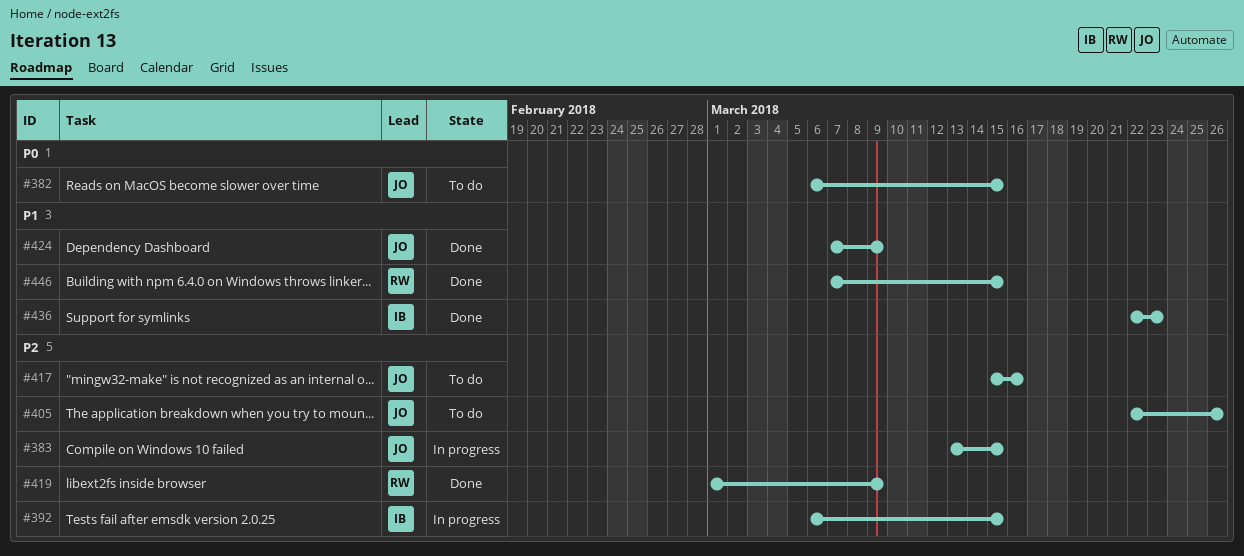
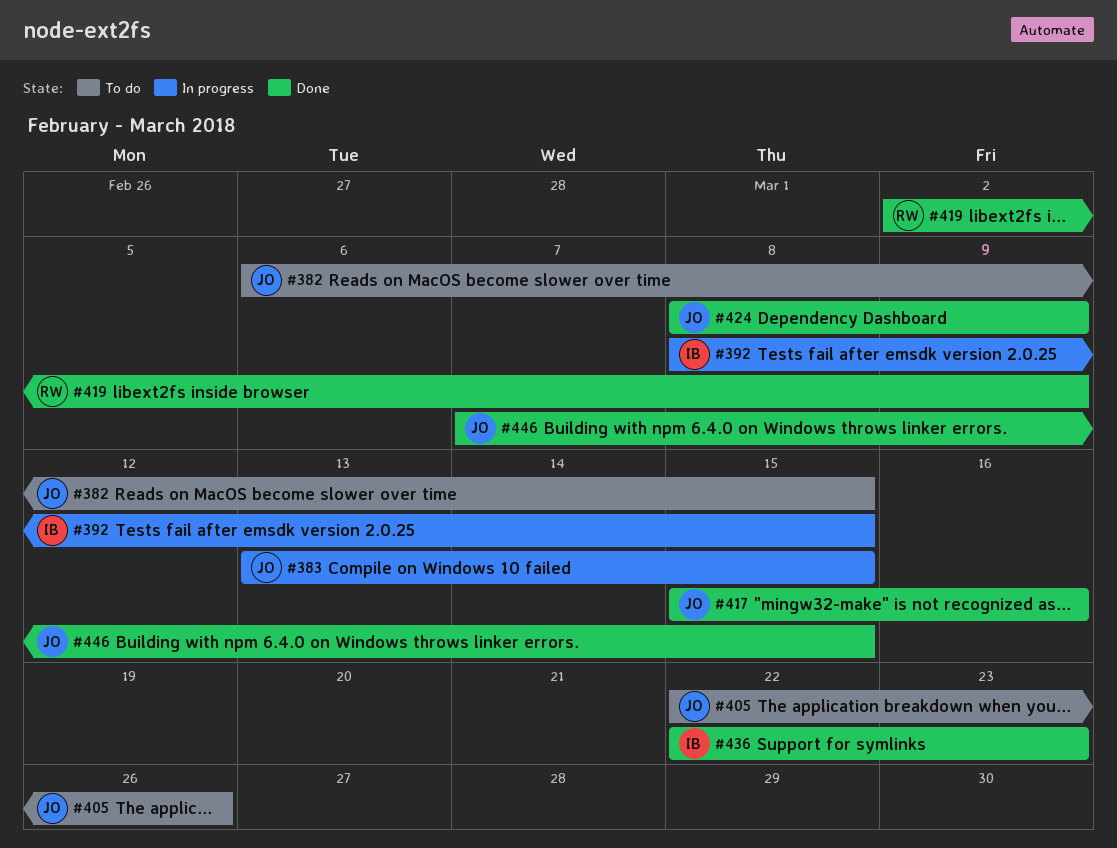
#392, start: Mar 6 -> Mar 8
#417, status: To do -> Done
#419, start: Mar 1 -> Mar 2
#424, start: Mar 7 -> Mar 8
#446, owner: RW -> JO

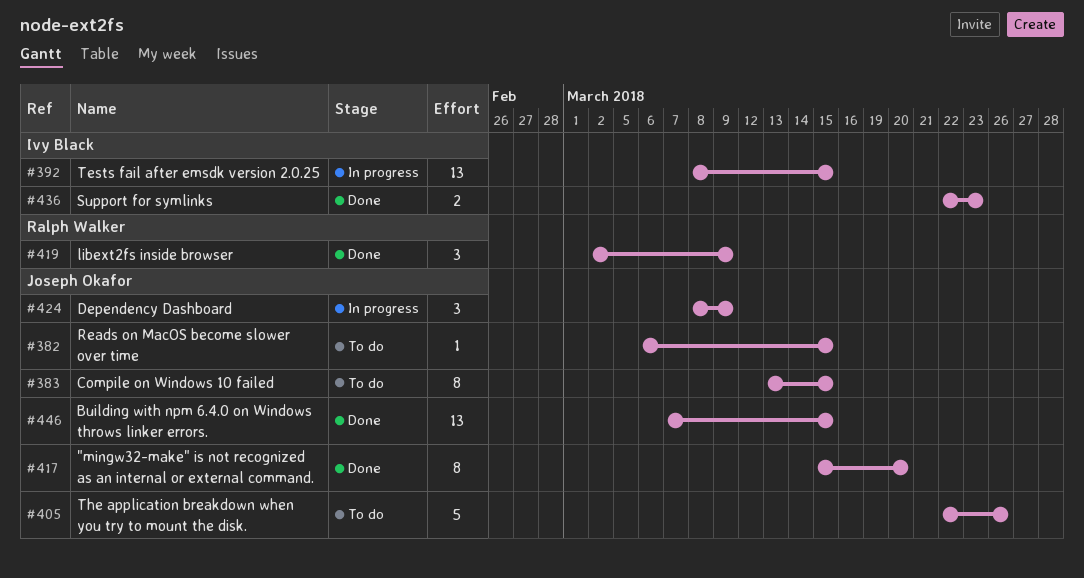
#383, status: In progress -> To do
#417, due: Mar 16 -> Mar 20
#424, status: Done -> In progress

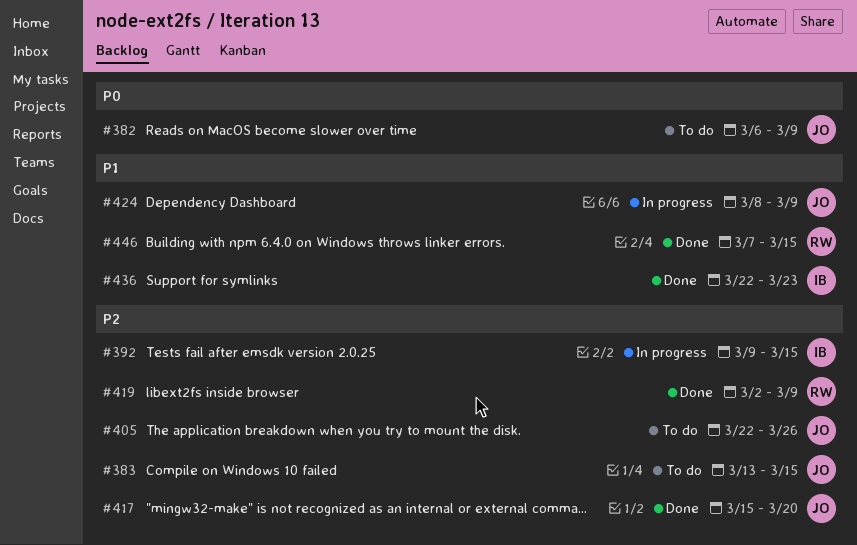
#382, due: Mar 15 -> Mar 9
#392, start: Mar 8 -> Mar 9
#446, owner: Joseph Okafor -> Ralph Walker

